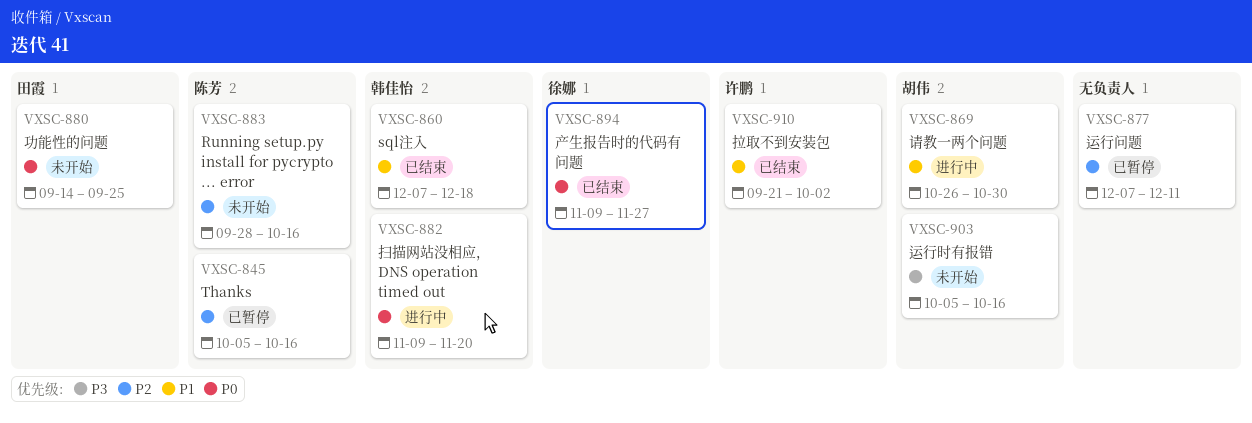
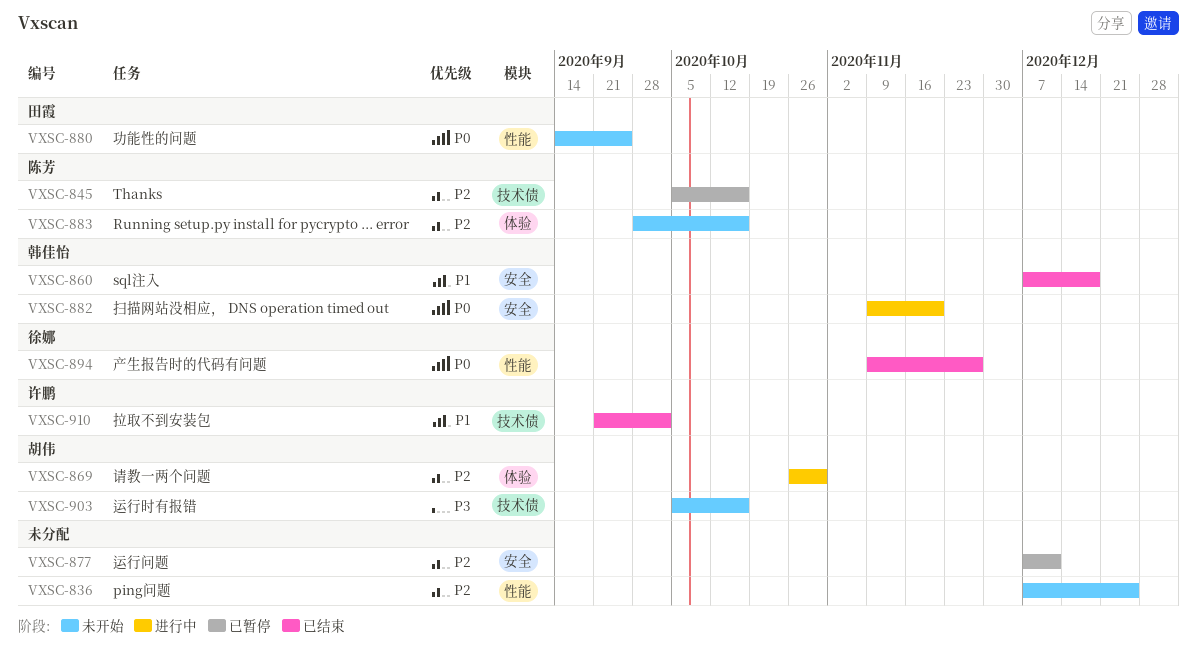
VXSC-836: none -> present
VXSC-869, priority: P1 -> P2

